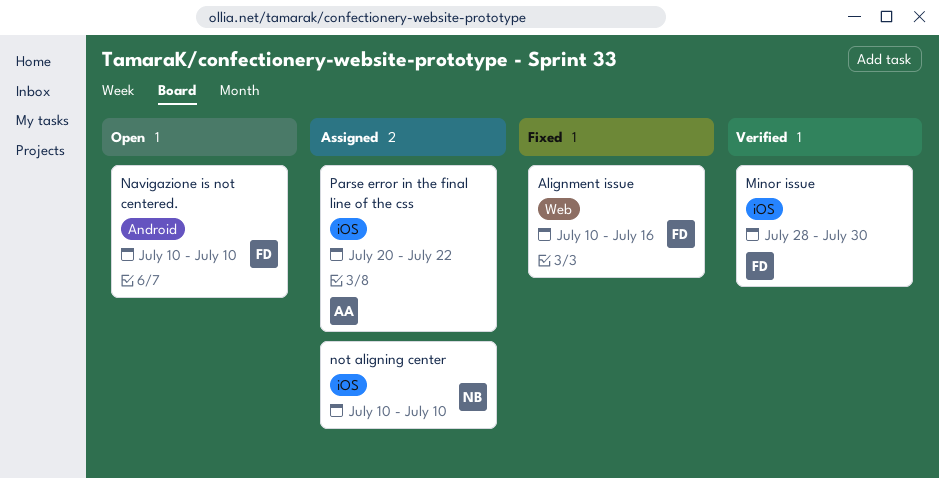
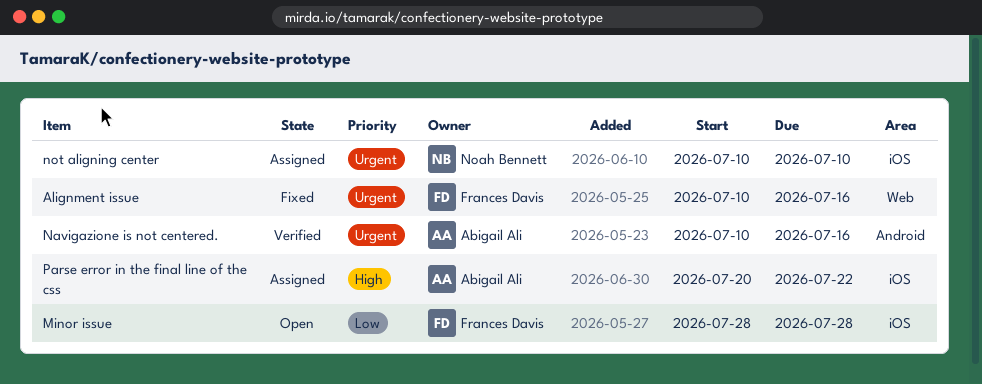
Minor issue, status: Verified -> Open
Minor issue, due: Jul 30 -> Jul 28
Navigazione is not centered., status: Open -> Verified
Navigazione is not centered., owner: Frances Davis -> Abigail Ali
Navigazione is not centered., due: Jul 10 -> Jul 16

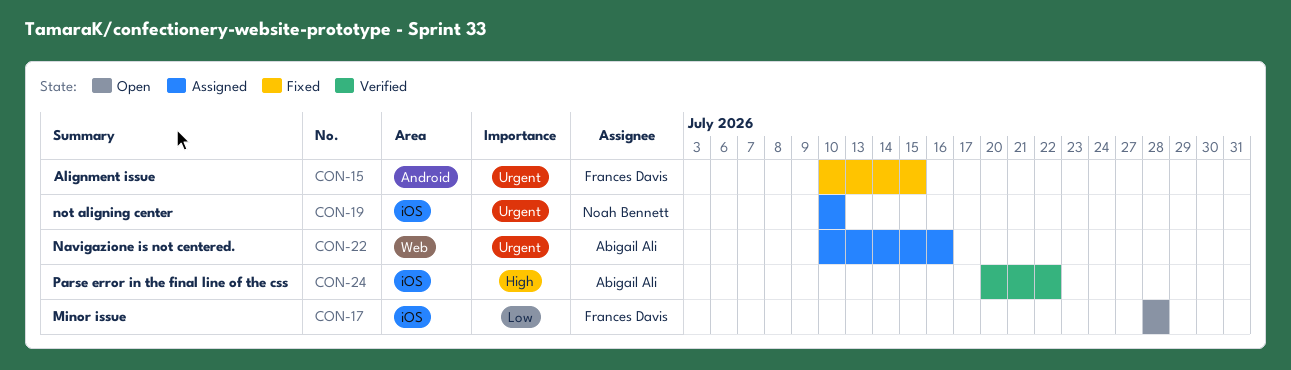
Alignment issue, label: Web -> Android
Alignment issue, due: Jul 16 -> Jul 15
Navigazione is not centered., status: Verified -> Assigned
Navigazione is not centered., label: Android -> Web
Parse error in the final line of the css, status: Assigned -> Verified

